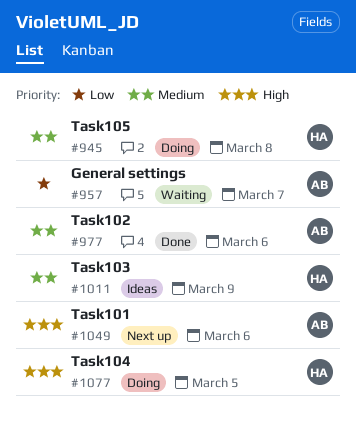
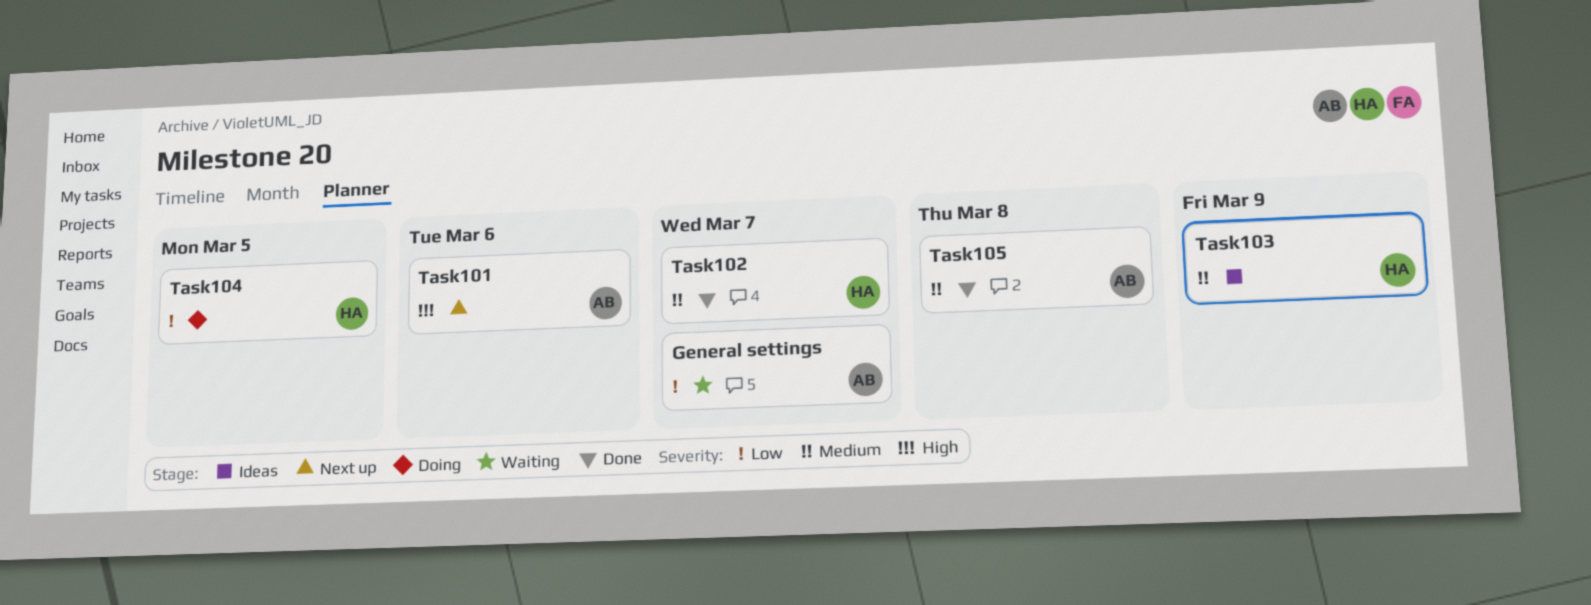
Task102, owner: AB -> HA
Task102, due: Mar 6 -> Mar 7
Task104, priority: High -> Low
Task105, status: Doing -> Done
Task105, owner: HA -> AB

